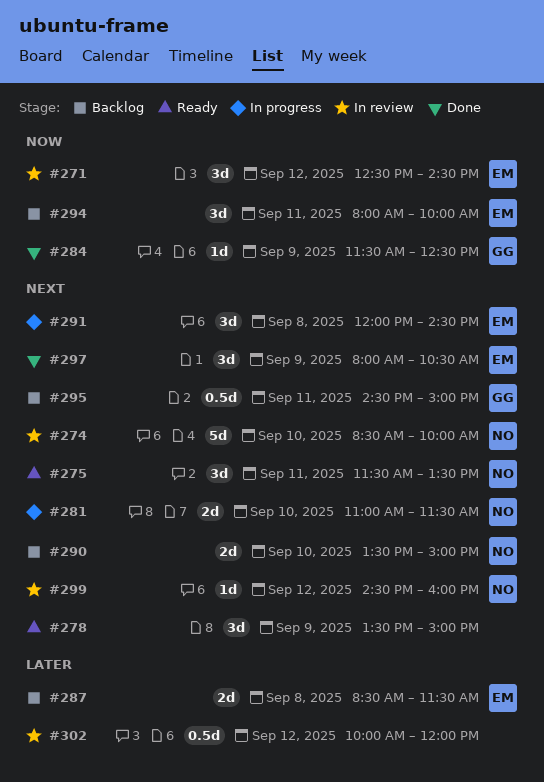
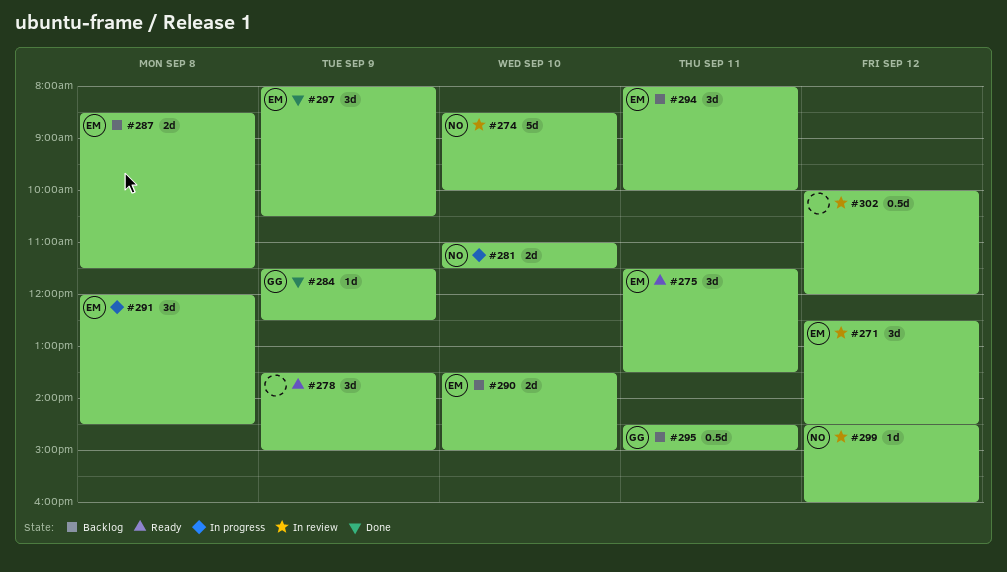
#275, owner: NO -> EM
#290, owner: NO -> EM

